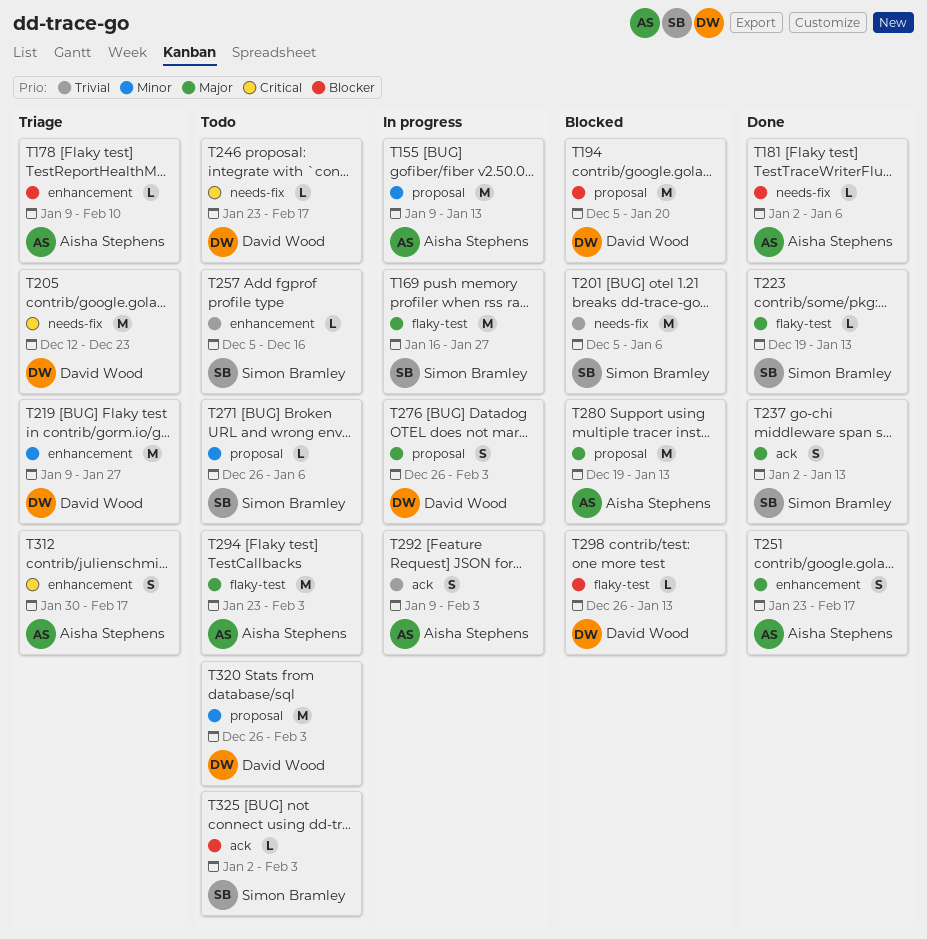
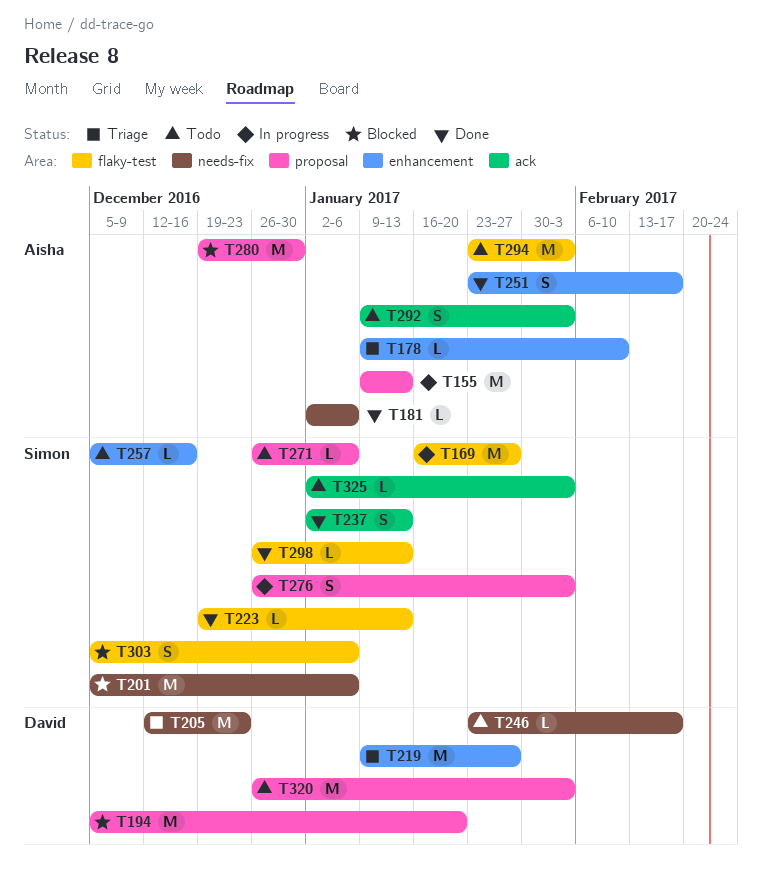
T276, owner: David Wood -> Simon Bramley
T280, due: Jan 13 -> Dec 30
T292, status: In progress -> Todo
T298, status: Blocked -> Done
T298, owner: David Wood -> Simon Bramley
T303: none -> present
T312: present -> none

